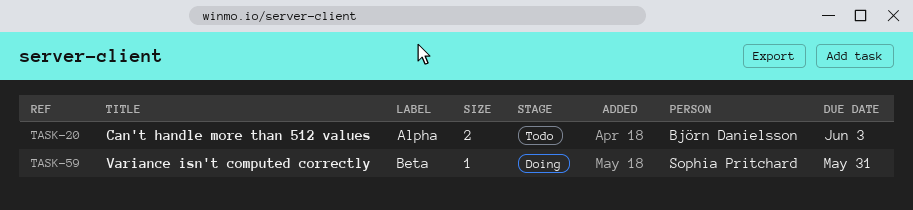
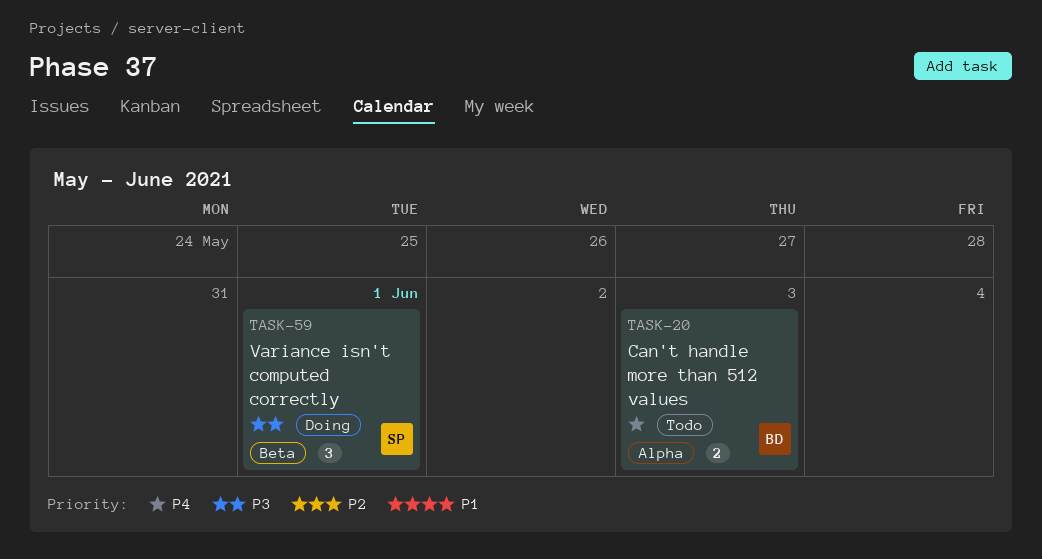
TASK-59, estimate: 1 -> 3
TASK-59, due: May 31 -> Jun 1

